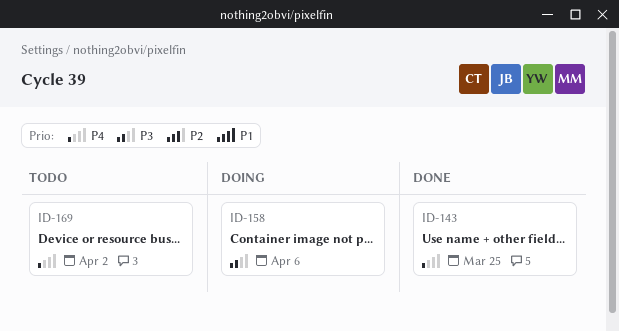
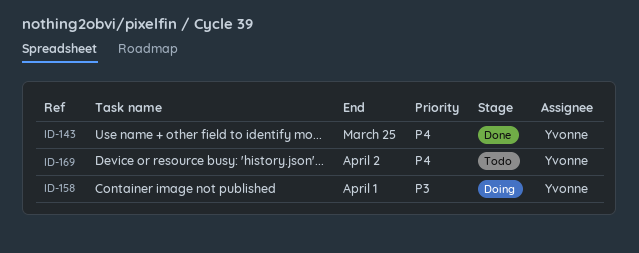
ID-158, due: Apr 6 -> Apr 1

